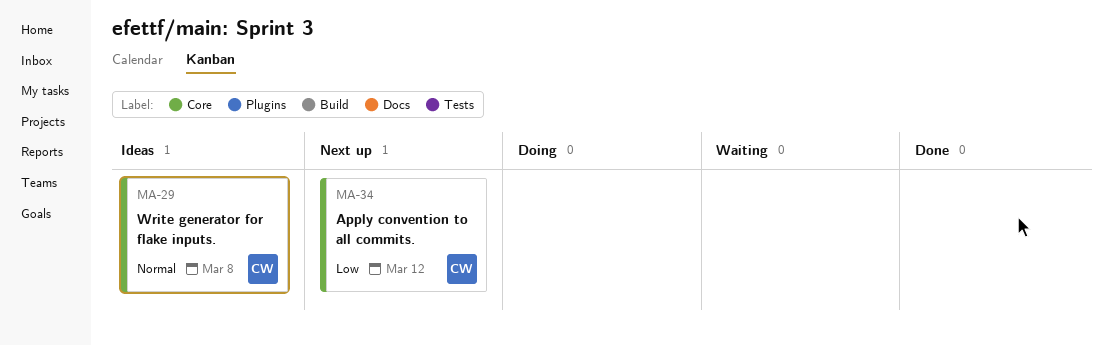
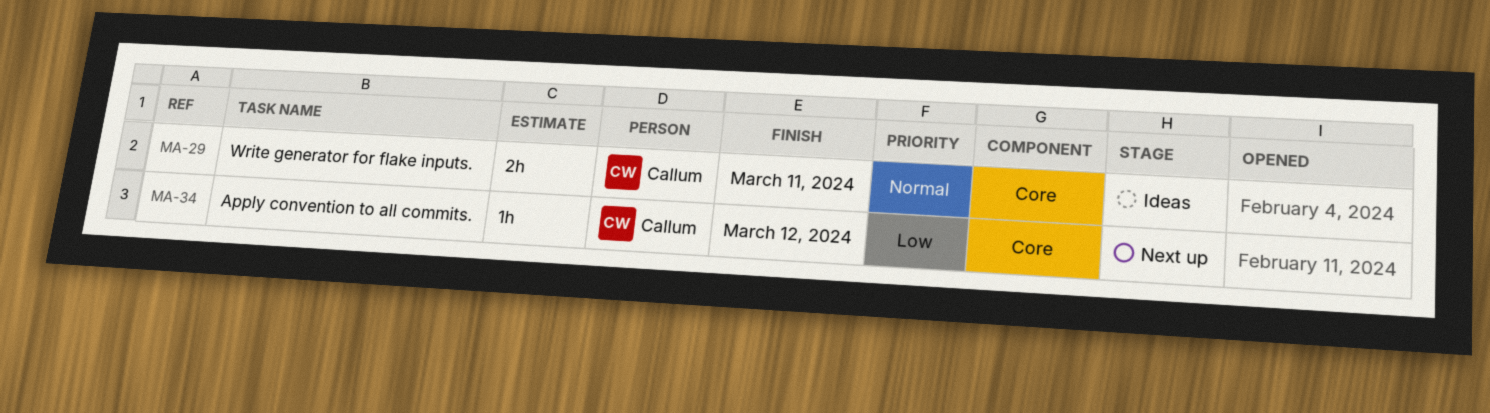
MA-29, due: Mar 8 -> Mar 11

